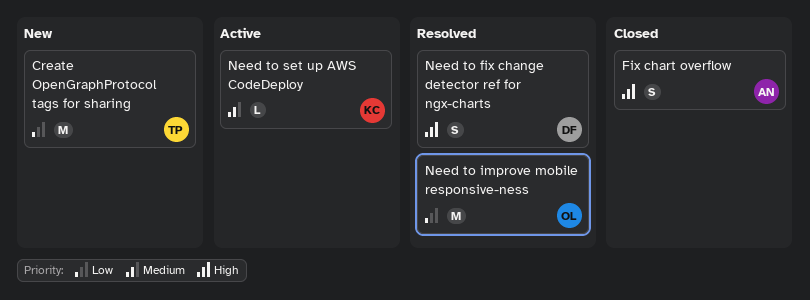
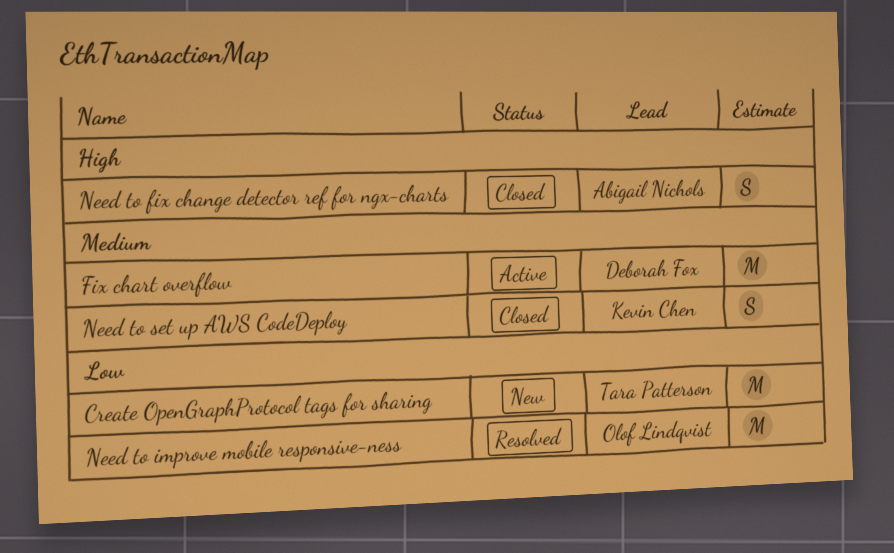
Fix chart overflow, status: Closed -> Active
Fix chart overflow, owner: Abigail Nichols -> Deborah Fox
Fix chart overflow, priority: High -> Medium
Fix chart overflow, estimate: S -> M
Need to fix change detector ref for ngx-charts, status: Resolved -> Closed
Need to fix change detector ref for ngx-charts, owner: Deborah Fox -> Abigail Nichols
Need to set up AWS CodeDeploy, status: Active -> Closed
Need to set up AWS CodeDeploy, estimate: L -> S

